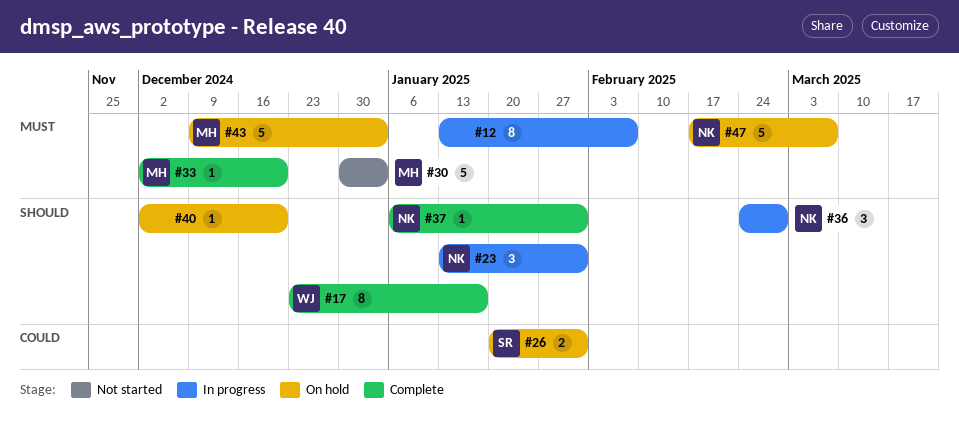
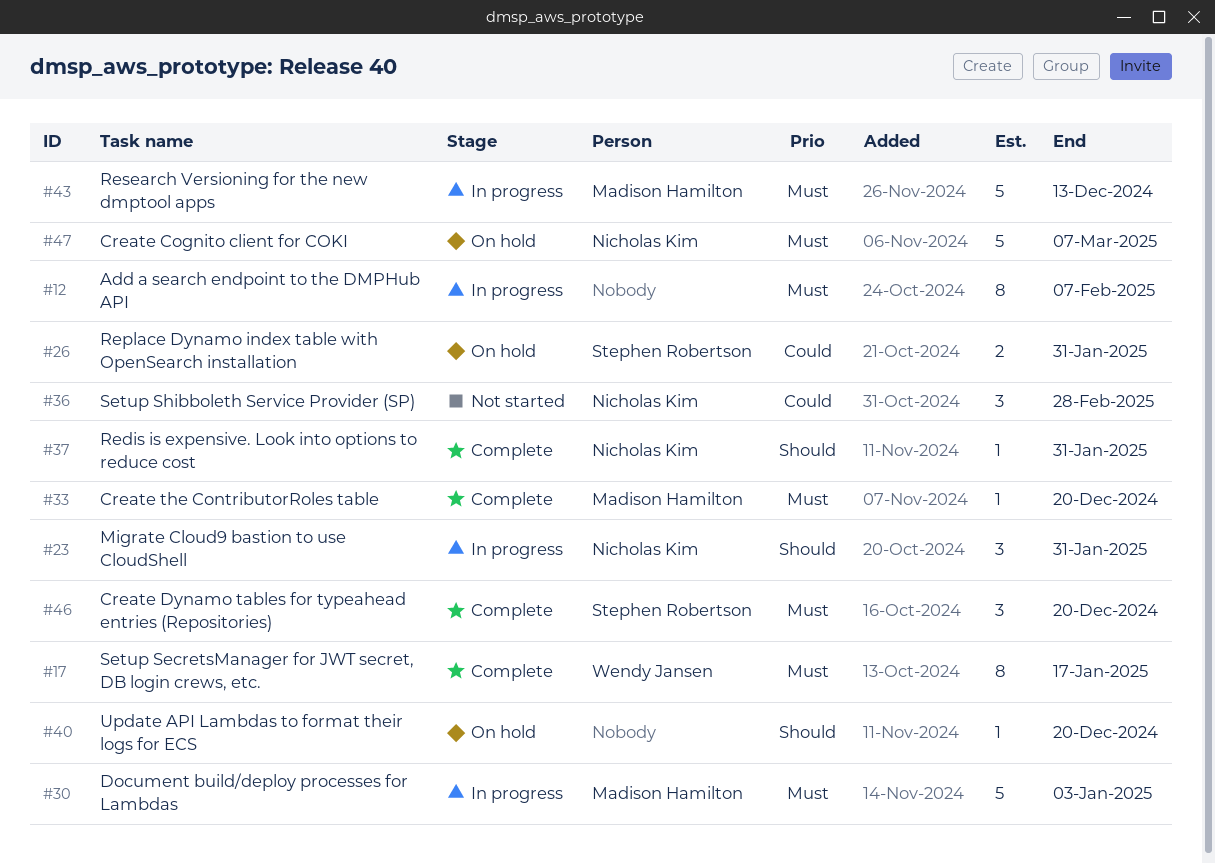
#17, priority: Should -> Must
#30, status: Not started -> In progress
#36, status: In progress -> Not started
#36, priority: Should -> Could
#43, status: On hold -> In progress
#43, due: Jan 3 -> Dec 13
#46: none -> present

